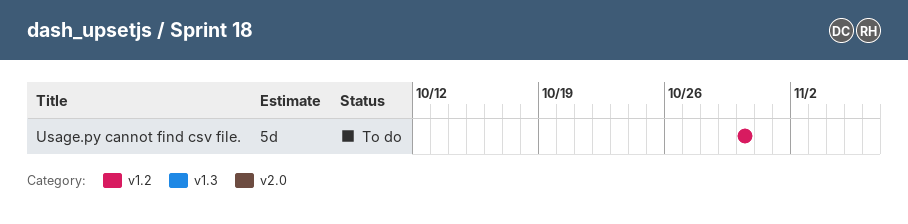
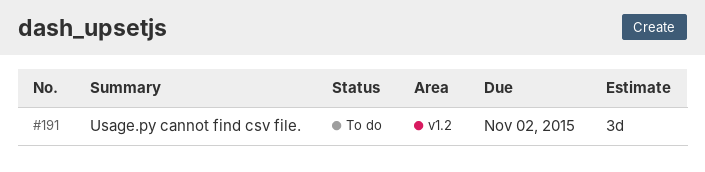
Usage.py cannot find csv file., estimate: 5d -> 3d
Usage.py cannot find csv file., due: Oct 30 -> Nov 2

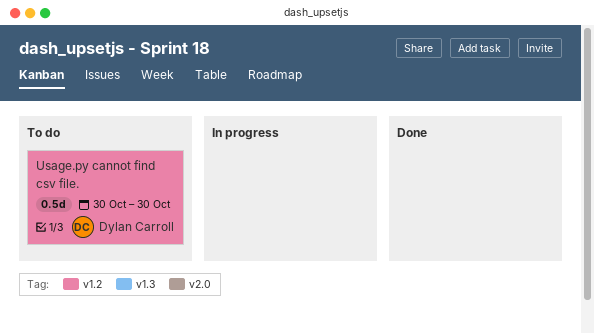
Usage.py cannot find csv file., estimate: 3d -> 0.5d
Usage.py cannot find csv file., due: Nov 2 -> Oct 30

